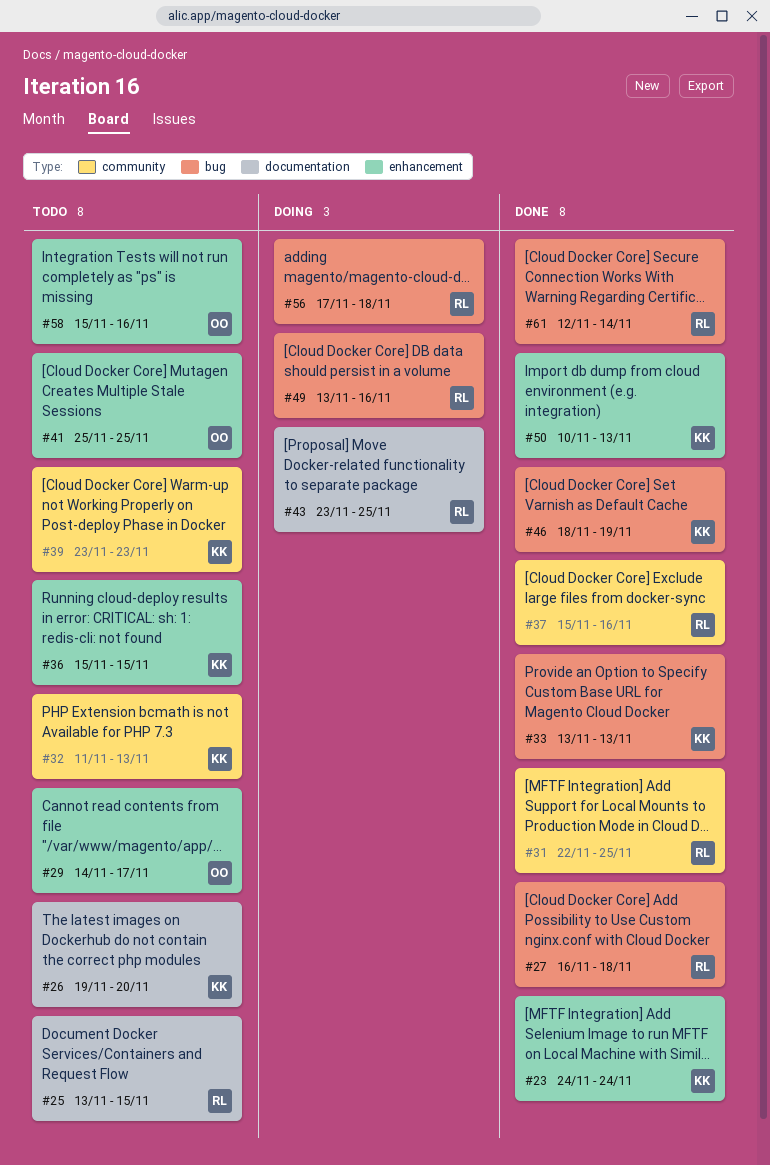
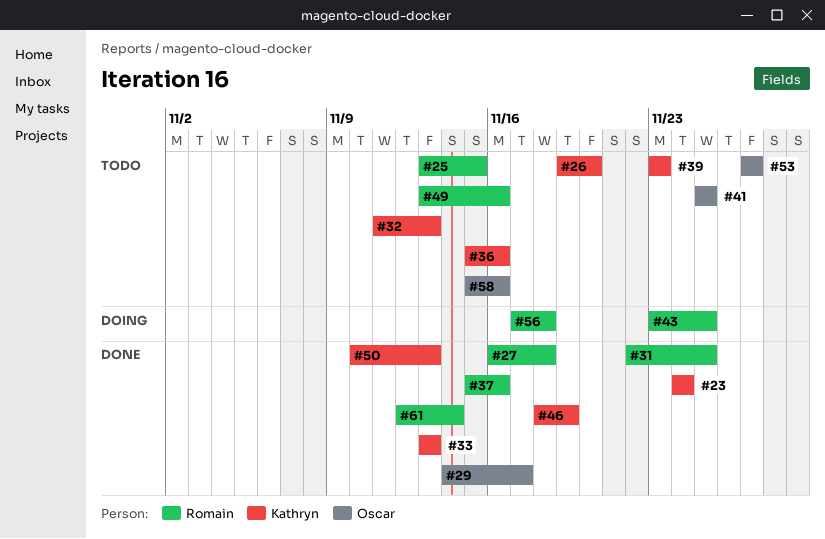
#29, status: Todo -> Done
#36, due: Nov 15 -> Nov 16
#49, status: Doing -> Todo
#53: none -> present

